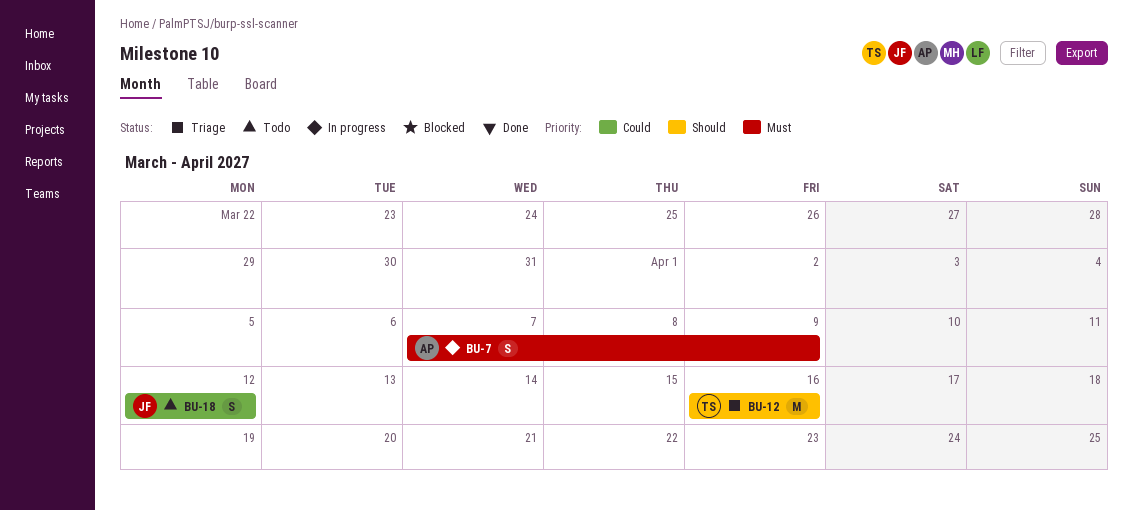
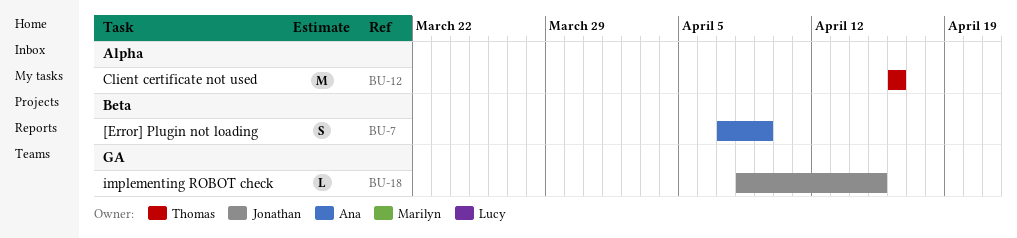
BU-18, estimate: S -> L
BU-18, start: Apr 12 -> Apr 8
BU-18, due: Apr 12 -> Apr 15

